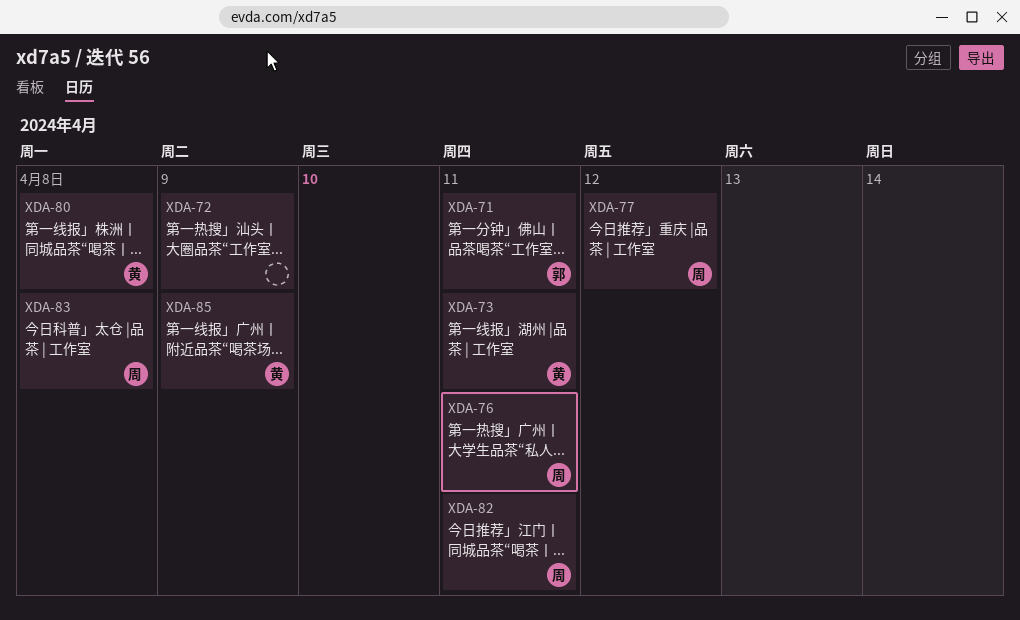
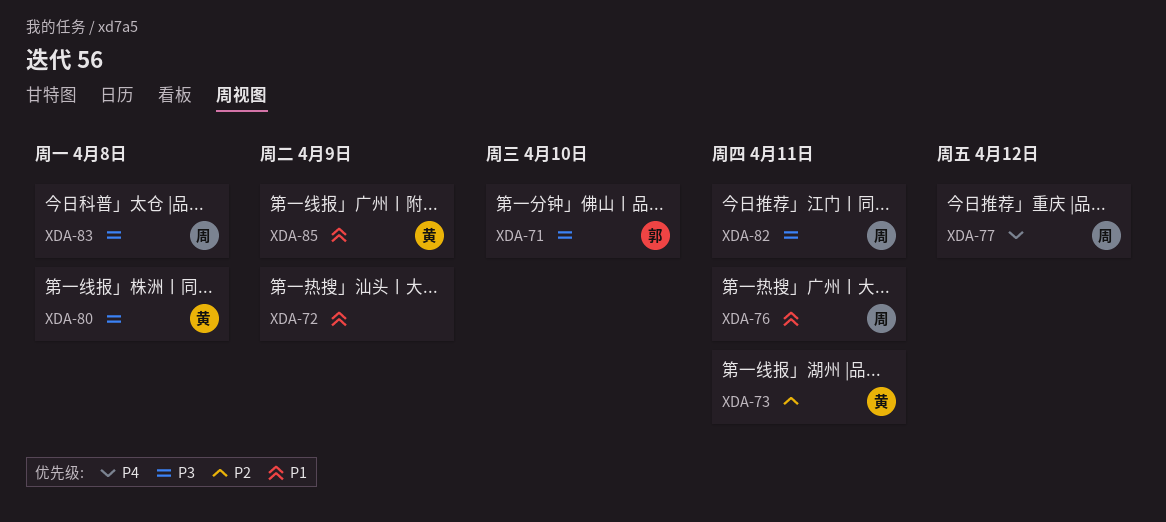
XDA-71, due: Apr 11 -> Apr 10

